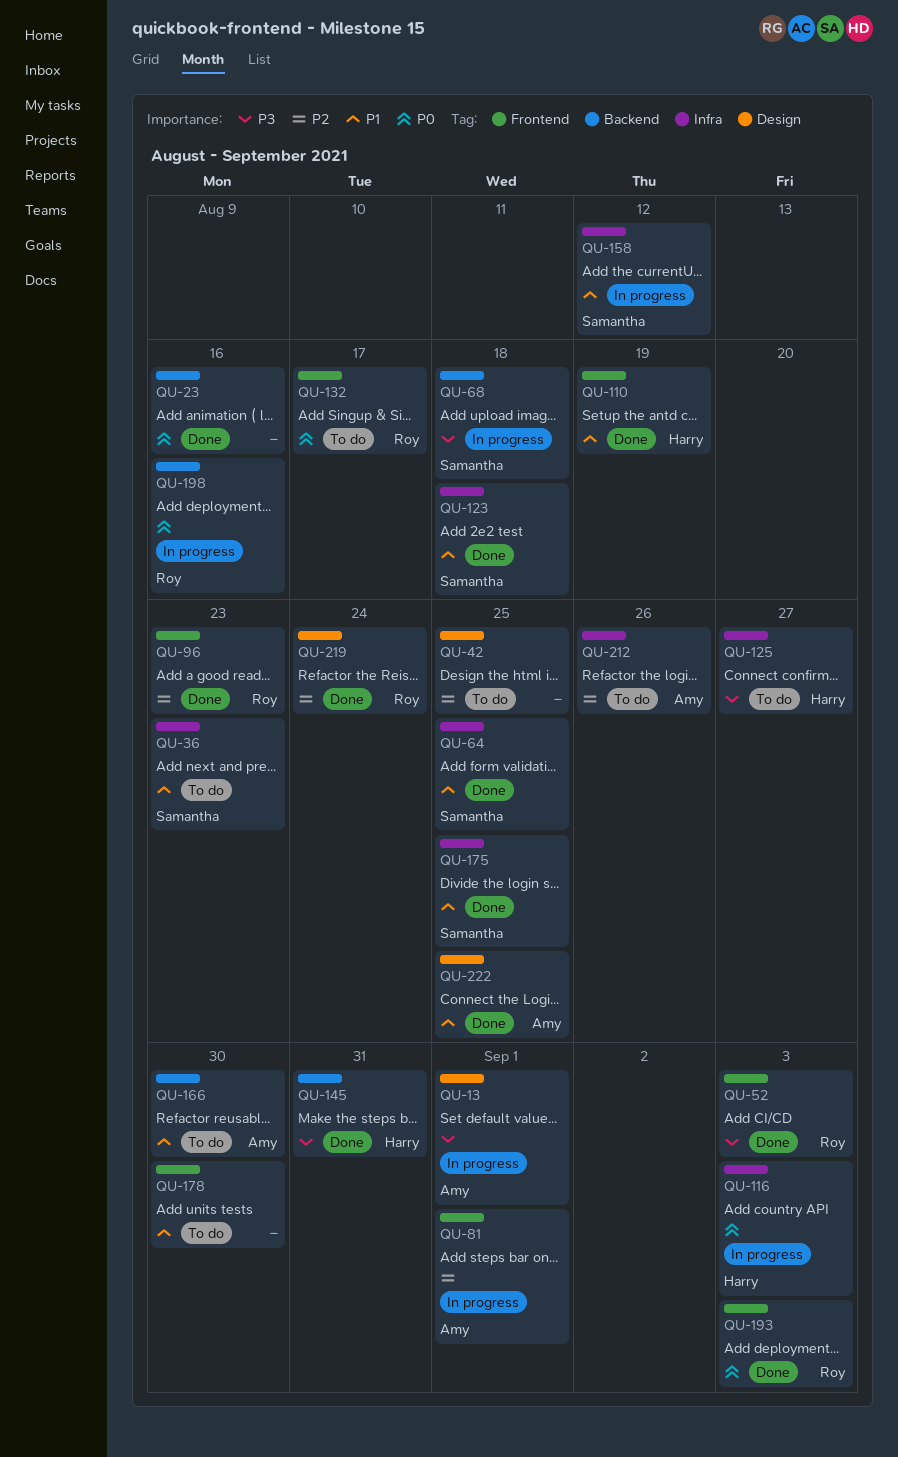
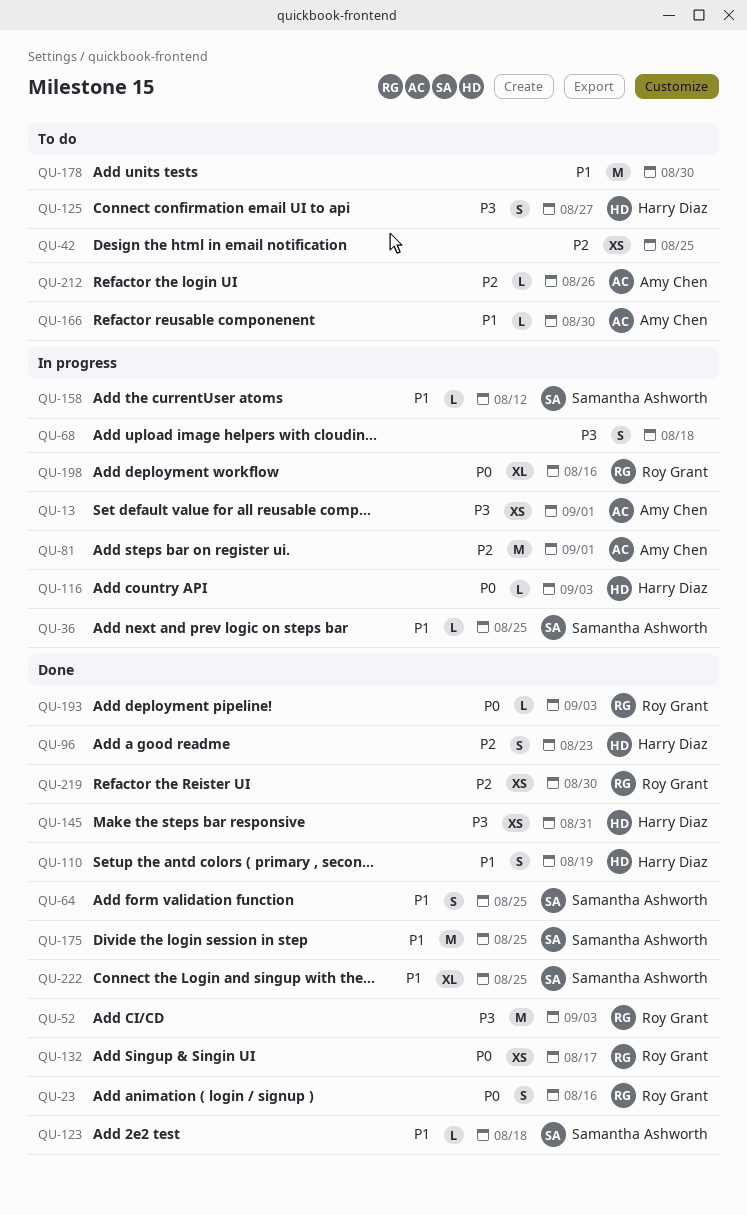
QU-23, owner: none -> Roy Grant
QU-36, status: To do -> In progress
QU-36, due: Aug 23 -> Aug 25
QU-68, owner: Samantha Ashworth -> none
QU-96, owner: Roy Grant -> Harry Diaz
QU-132, status: To do -> Done
QU-219, due: Aug 24 -> Aug 30
QU-222, owner: Amy Chen -> Samantha Ashworth

